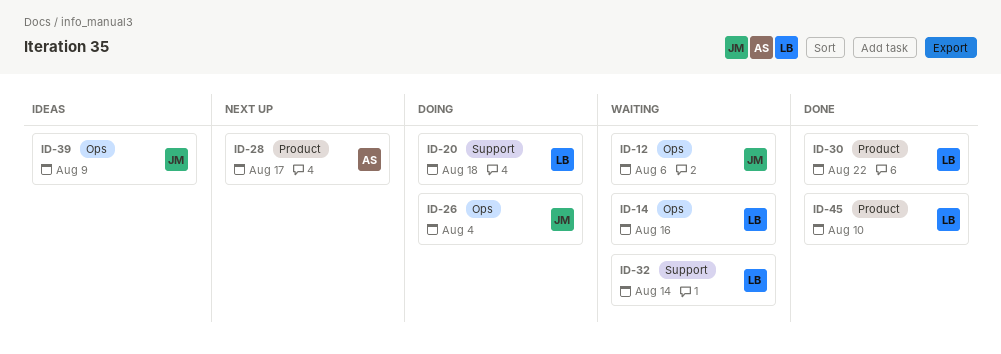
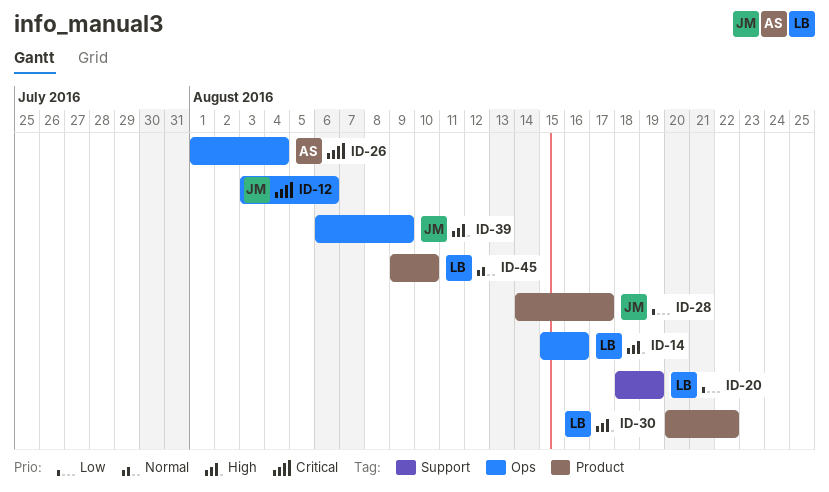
ID-20, due: Aug 18 -> Aug 19
ID-26, owner: JM -> AS
ID-28, owner: AS -> JM
ID-32: present -> none

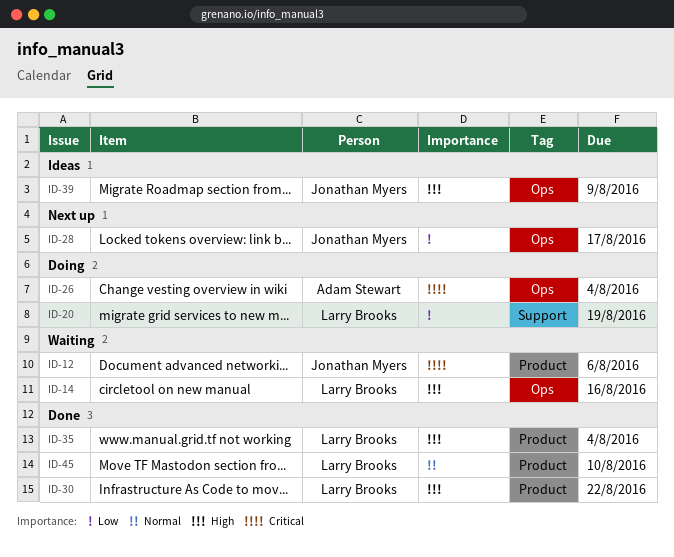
ID-12, label: Ops -> Product
ID-28, label: Product -> Ops
ID-35: none -> present

